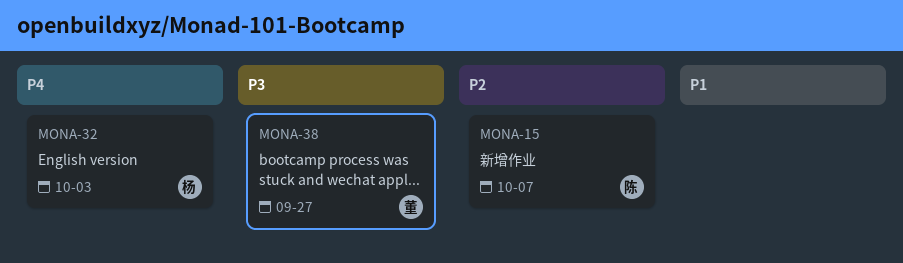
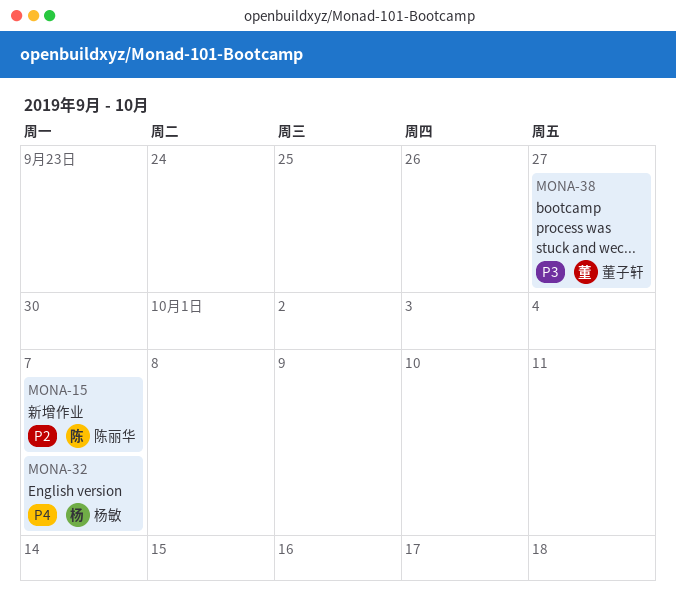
MONA-32, due: Oct 3 -> Oct 7

